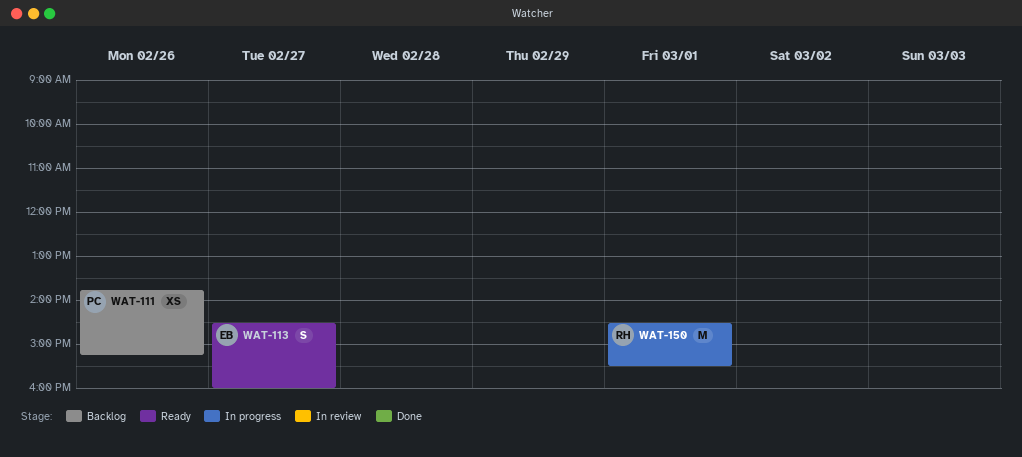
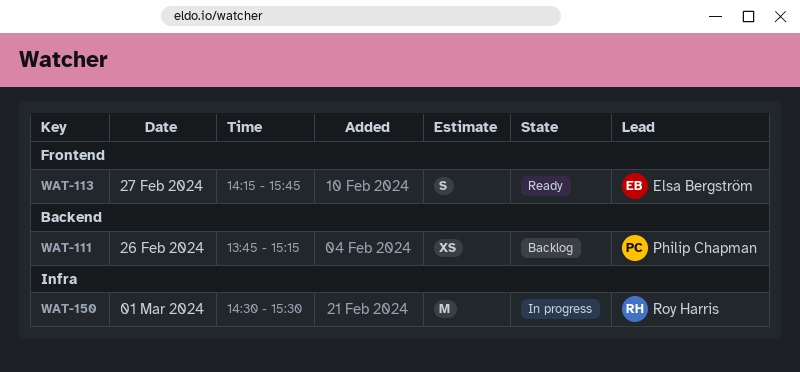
WAT-113, begins: 14:30 -> 14:15
WAT-113, ends: 16:00 -> 15:45

